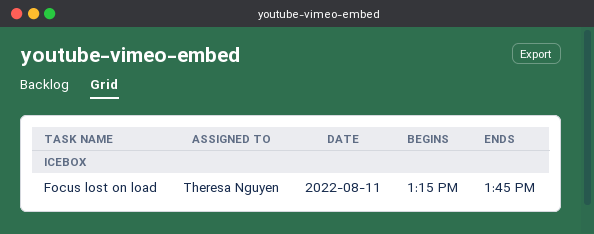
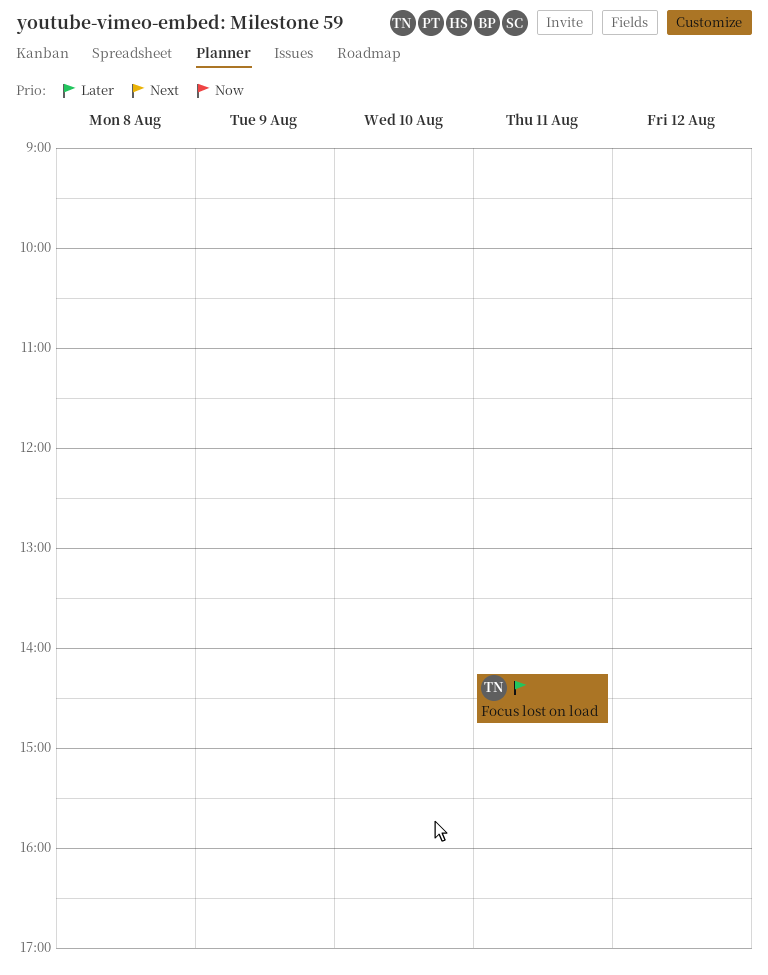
Focus lost on load, begins: 13:15 -> 14:15
Focus lost on load, ends: 13:45 -> 14:45

